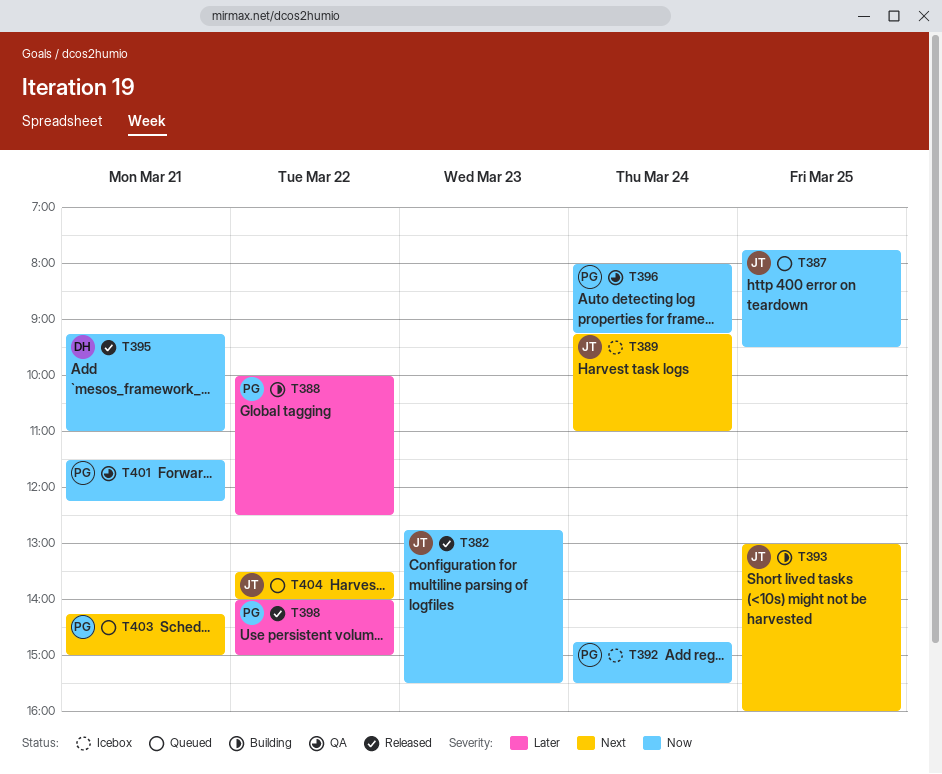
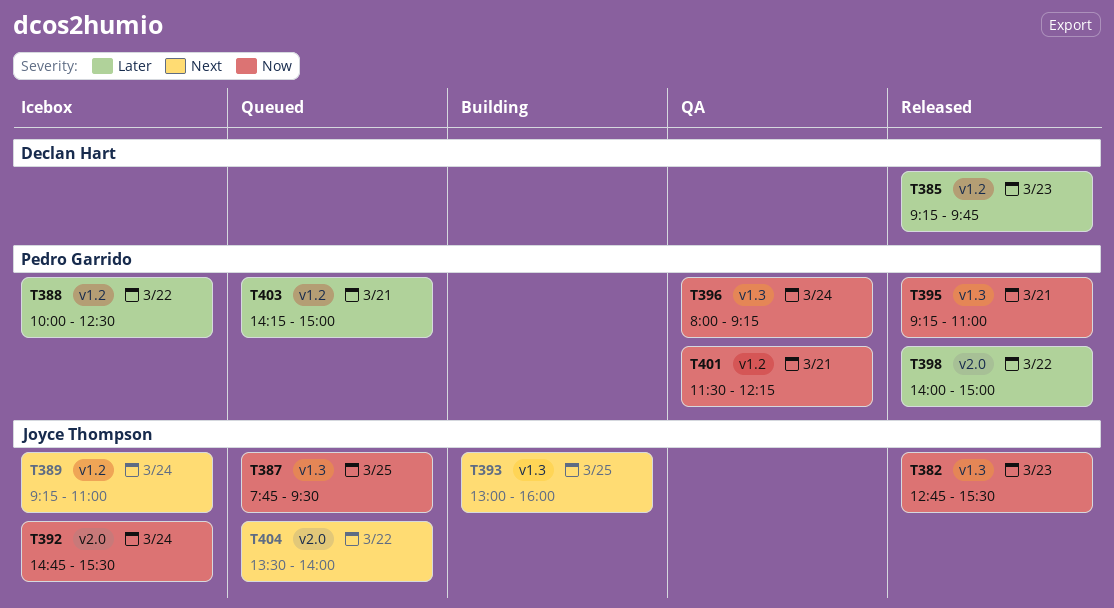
T385: none -> present
T388, status: Building -> Icebox
T392, owner: Pedro Garrido -> Joyce Thompson
T395, owner: Declan Hart -> Pedro Garrido
T403, priority: Next -> Later

